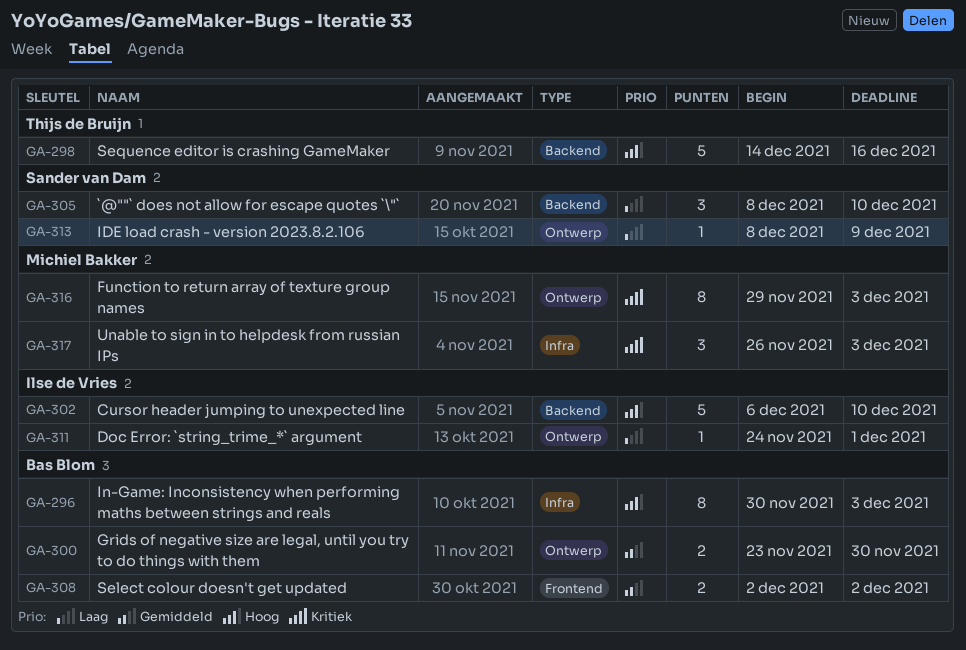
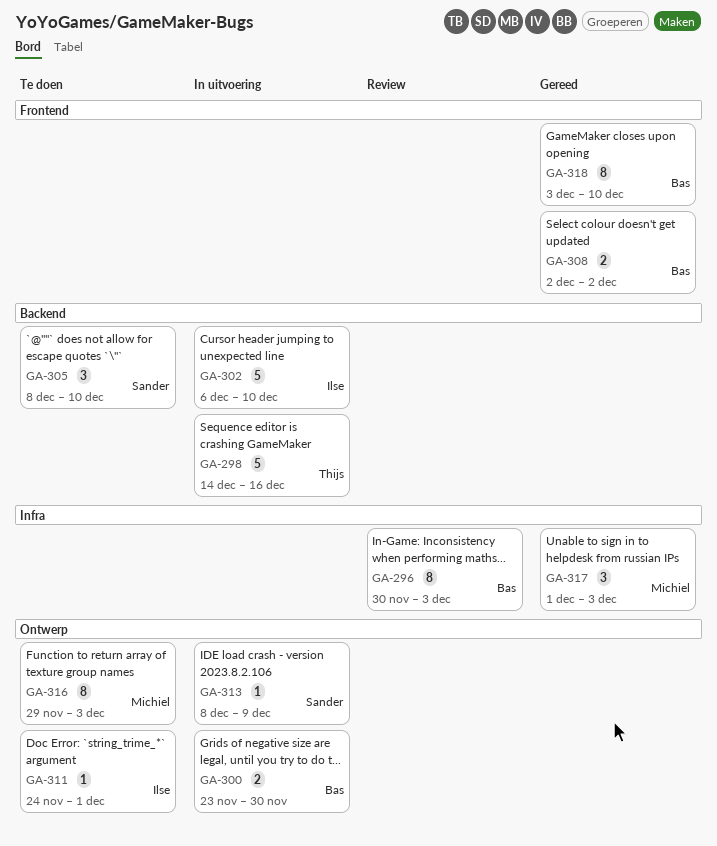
GA-317, start: Nov 26 -> Dec 1
GA-318: none -> present

